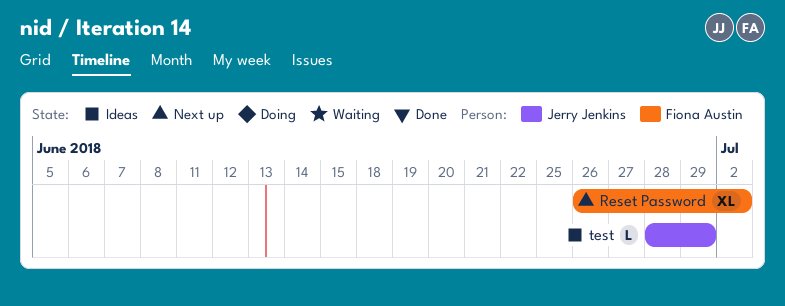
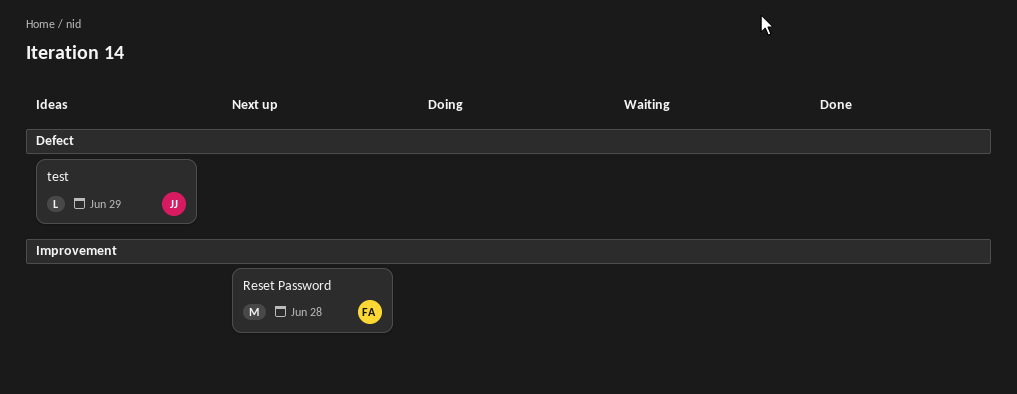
Reset Password, estimate: XL -> M
Reset Password, due: Jul 2 -> Jun 28

